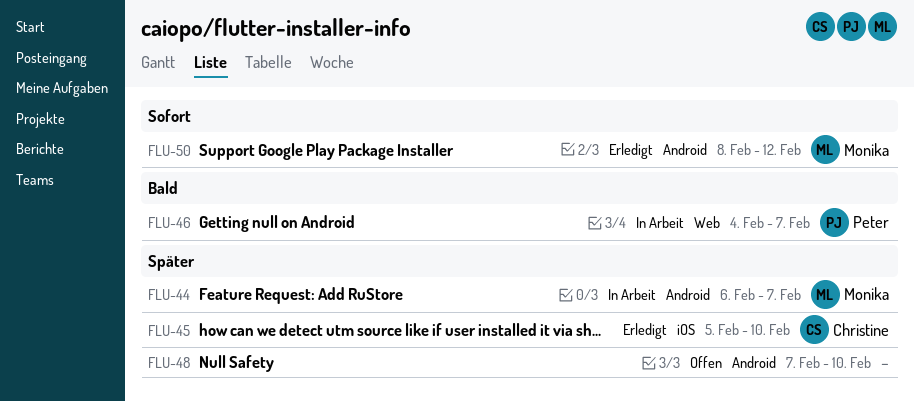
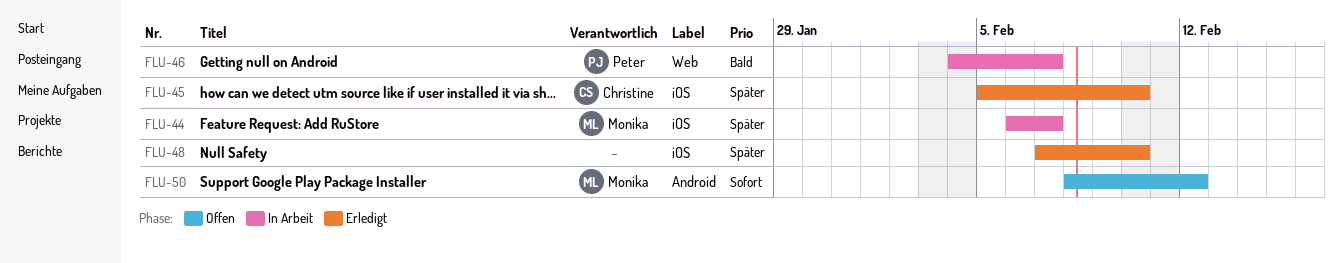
FLU-44, label: Android -> iOS
FLU-48, status: Offen -> Erledigt
FLU-48, label: Android -> iOS
FLU-50, status: Erledigt -> Offen

